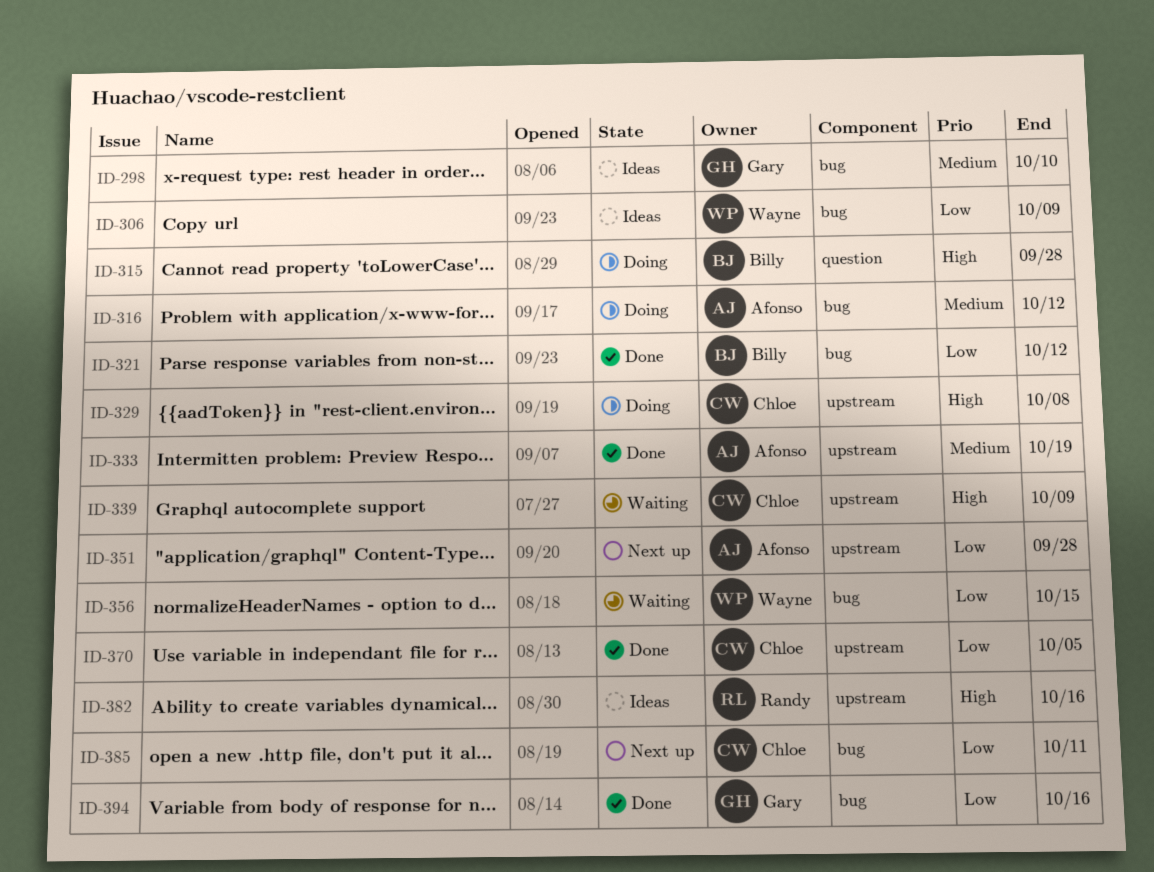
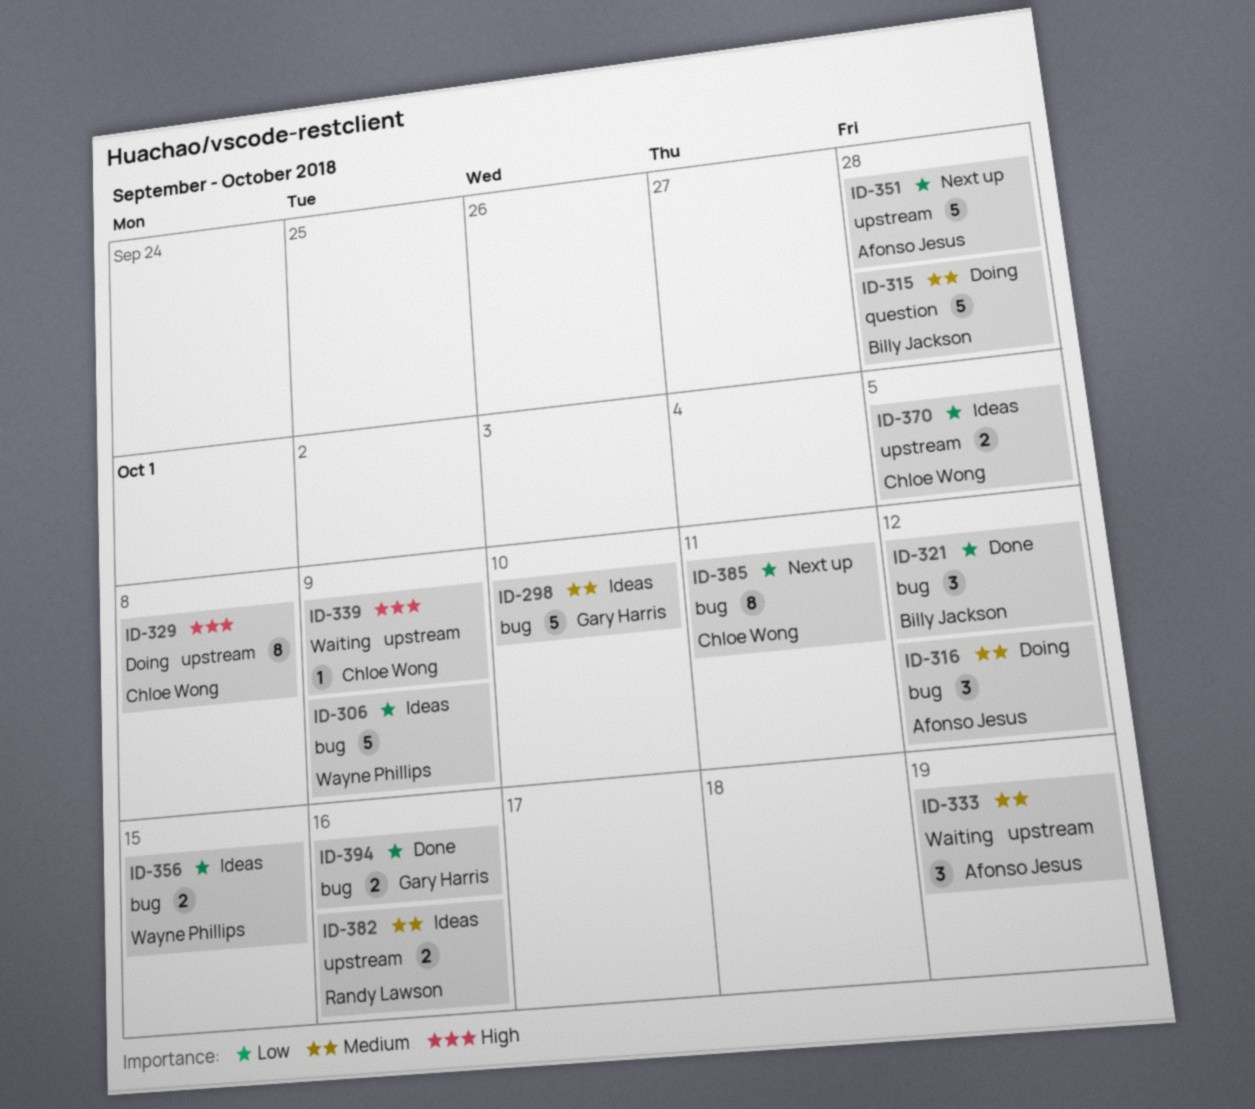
ID-315, priority: High -> Medium
ID-333, status: Done -> Waiting
ID-356, status: Waiting -> Ideas
ID-370, status: Done -> Ideas
ID-382, priority: High -> Medium

